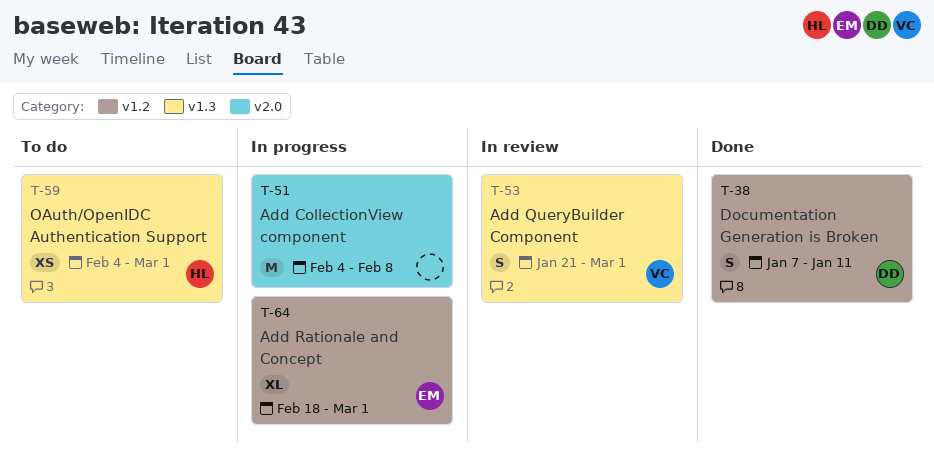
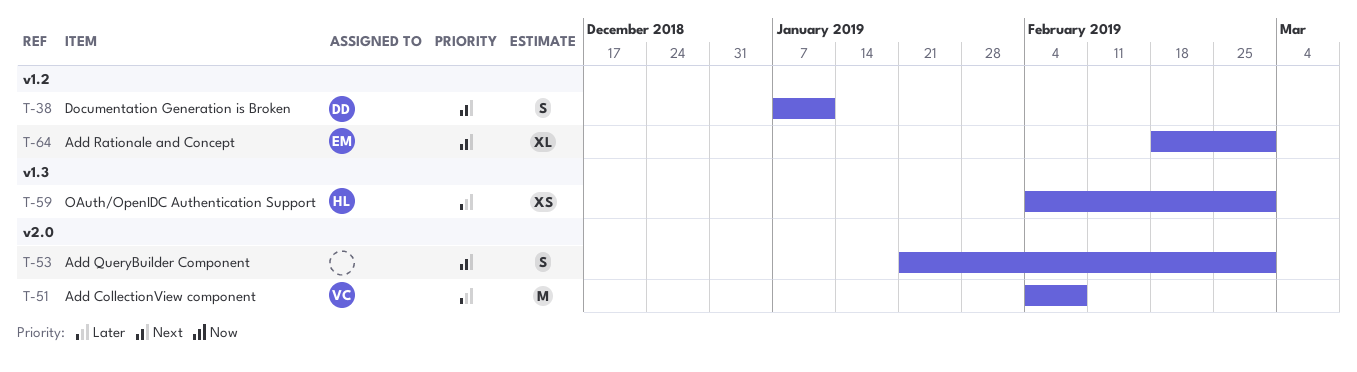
T-51, owner: none -> VC
T-53, owner: VC -> none
T-53, label: v1.3 -> v2.0

